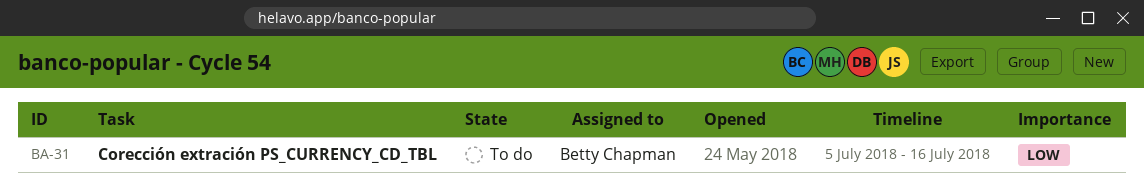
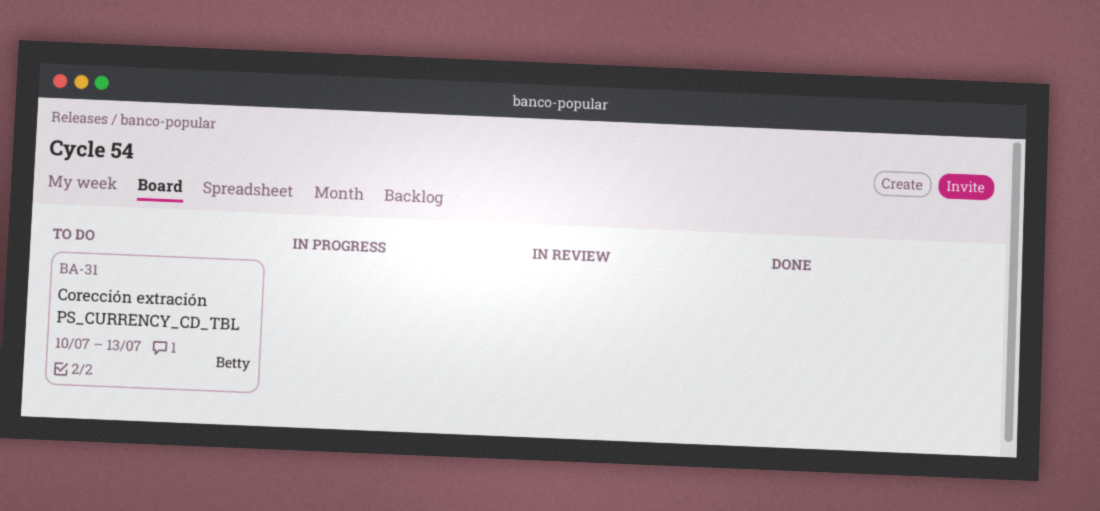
BA-31, start: Jul 5 -> Jul 10
BA-31, due: Jul 16 -> Jul 13

